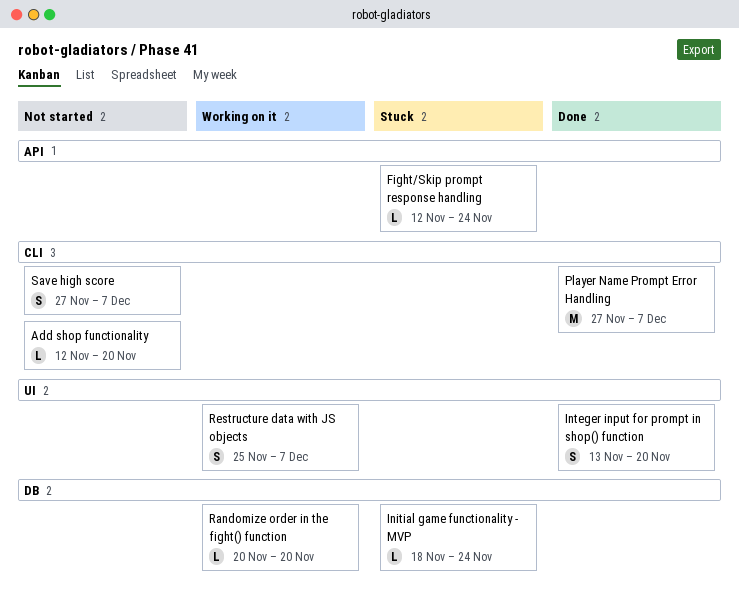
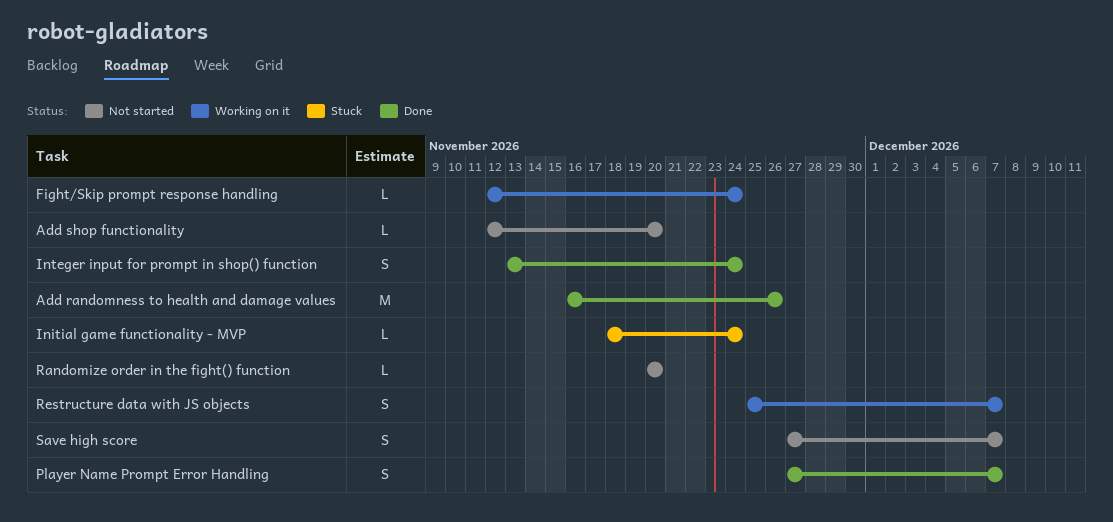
Add randomness to health and damage values: none -> present
Fight/Skip prompt response handling, status: Stuck -> Working on it
Integer input for prompt in shop() function, due: Nov 20 -> Nov 24
Player Name Prompt Error Handling, estimate: M -> S
Randomize order in the fight() function, status: Working on it -> Not started

